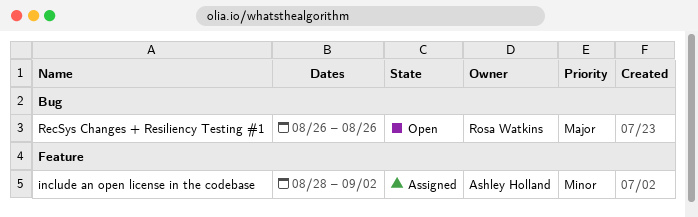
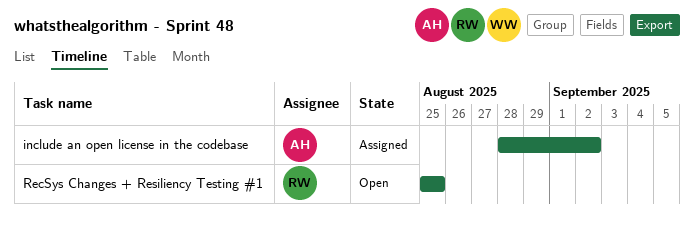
RecSys Changes + Resiliency Testing #1, start: Aug 26 -> Aug 25
RecSys Changes + Resiliency Testing #1, due: Aug 26 -> Aug 25

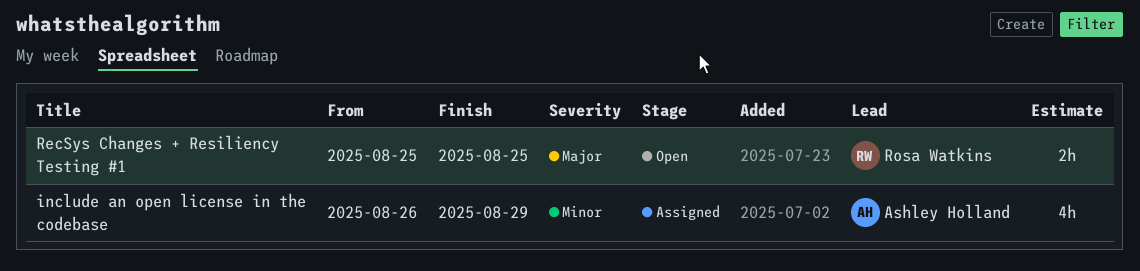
include an open license in the codebase, start: Aug 28 -> Aug 26
include an open license in the codebase, due: Sep 2 -> Aug 29

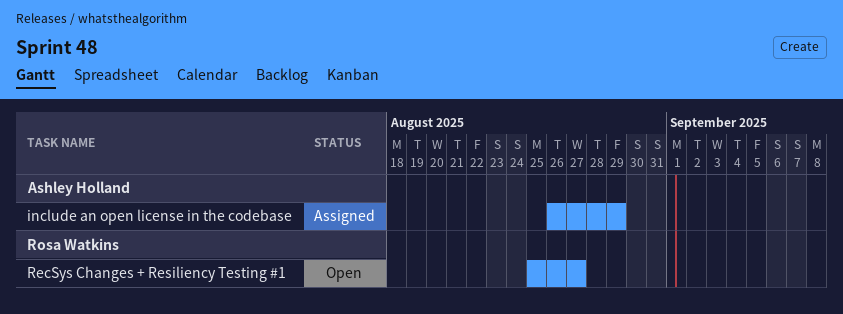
RecSys Changes + Resiliency Testing #1, due: Aug 25 -> Aug 27

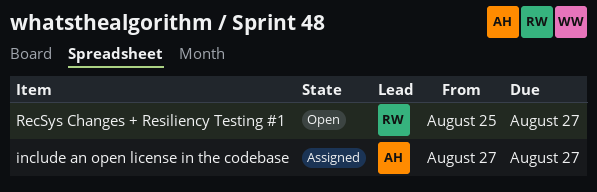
include an open license in the codebase, start: Aug 26 -> Aug 27
include an open license in the codebase, due: Aug 29 -> Aug 27

